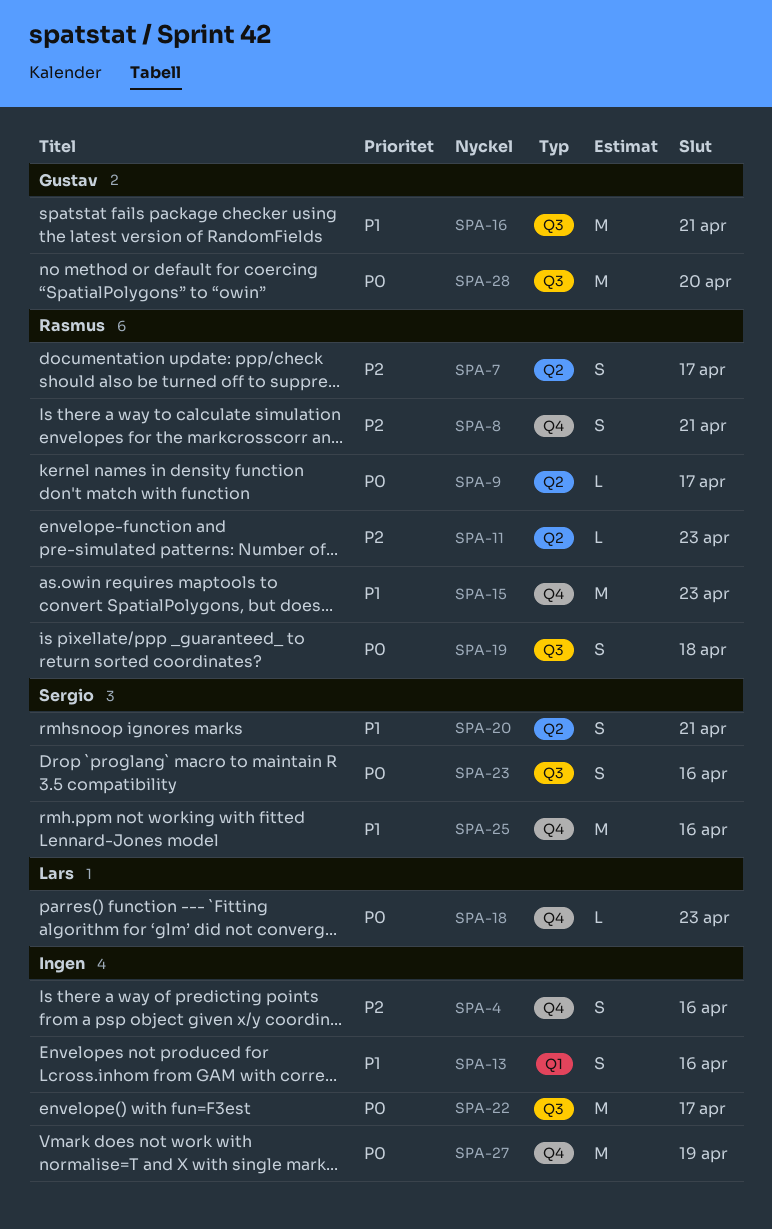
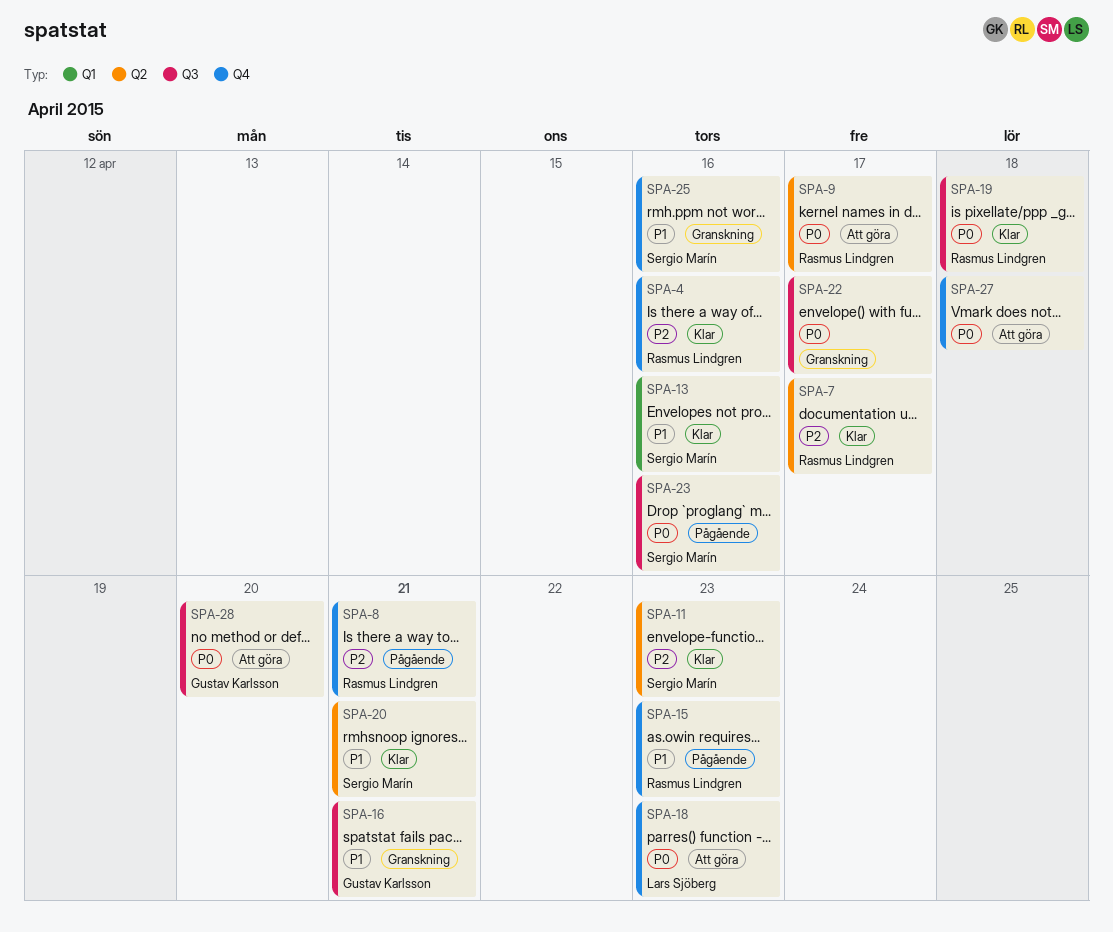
SPA-4, owner: none -> Rasmus Lindgren
SPA-11, owner: Rasmus Lindgren -> Sergio Marín
SPA-13, owner: none -> Sergio Marín
SPA-27, due: Apr 19 -> Apr 18

